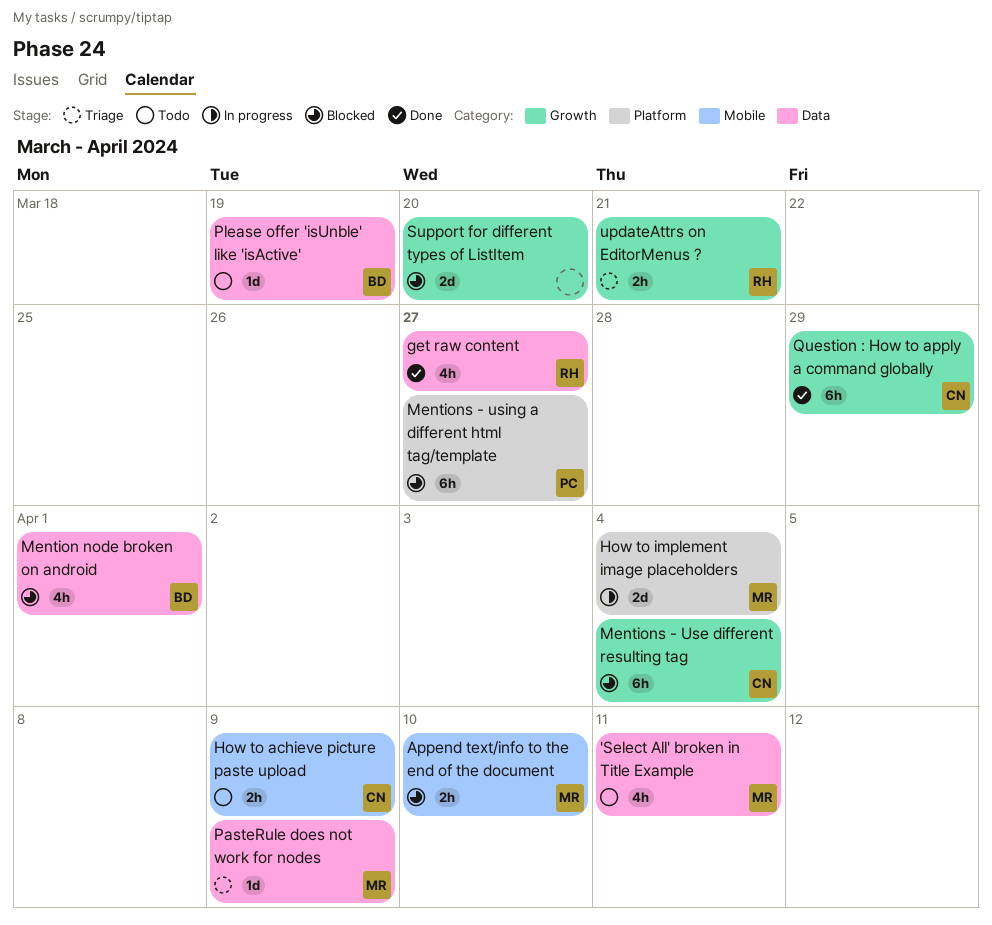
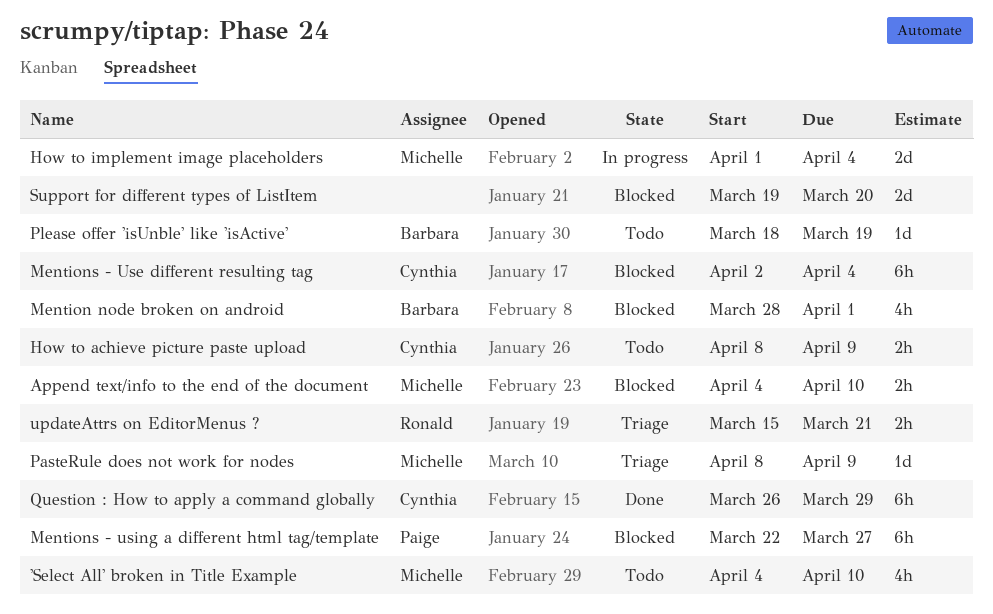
'Select All' broken in Title Example, due: Apr 11 -> Apr 10
get raw content: present -> none

